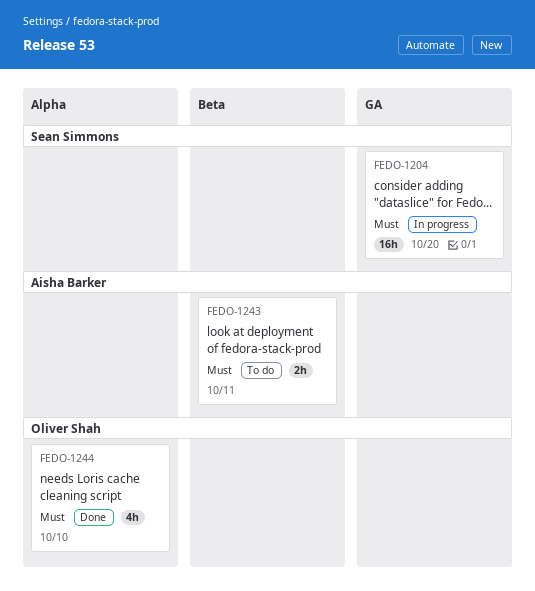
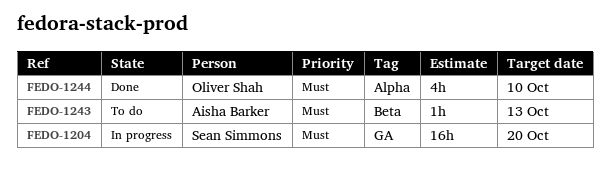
FEDO-1243, estimate: 2h -> 1h
FEDO-1243, due: Oct 11 -> Oct 13

